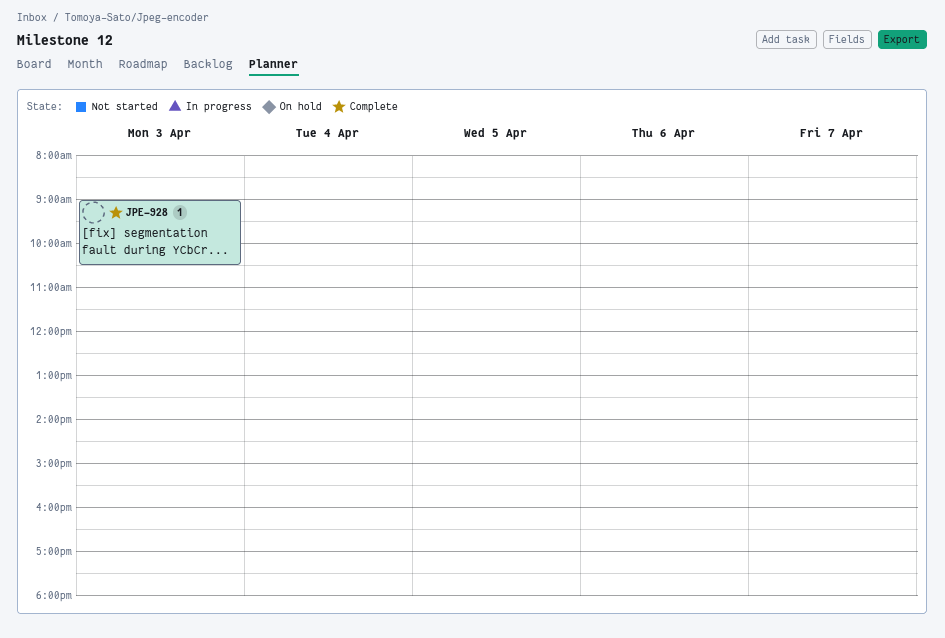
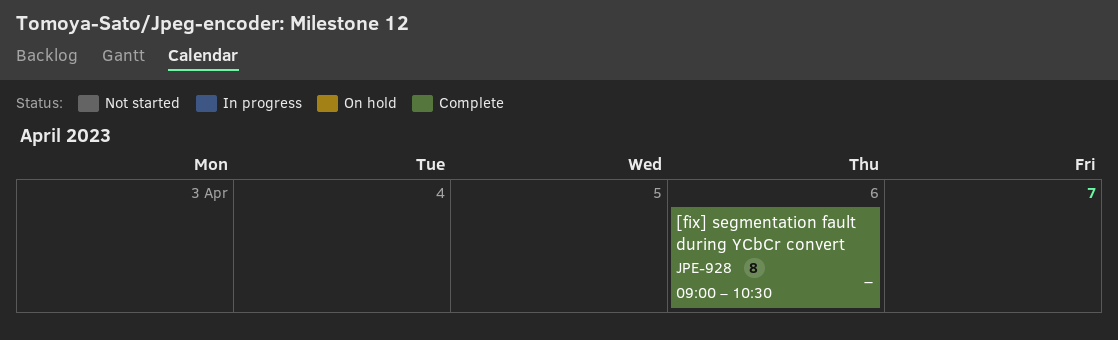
JPE-928, estimate: 1 -> 8
JPE-928, day: Apr 3 -> Apr 6

